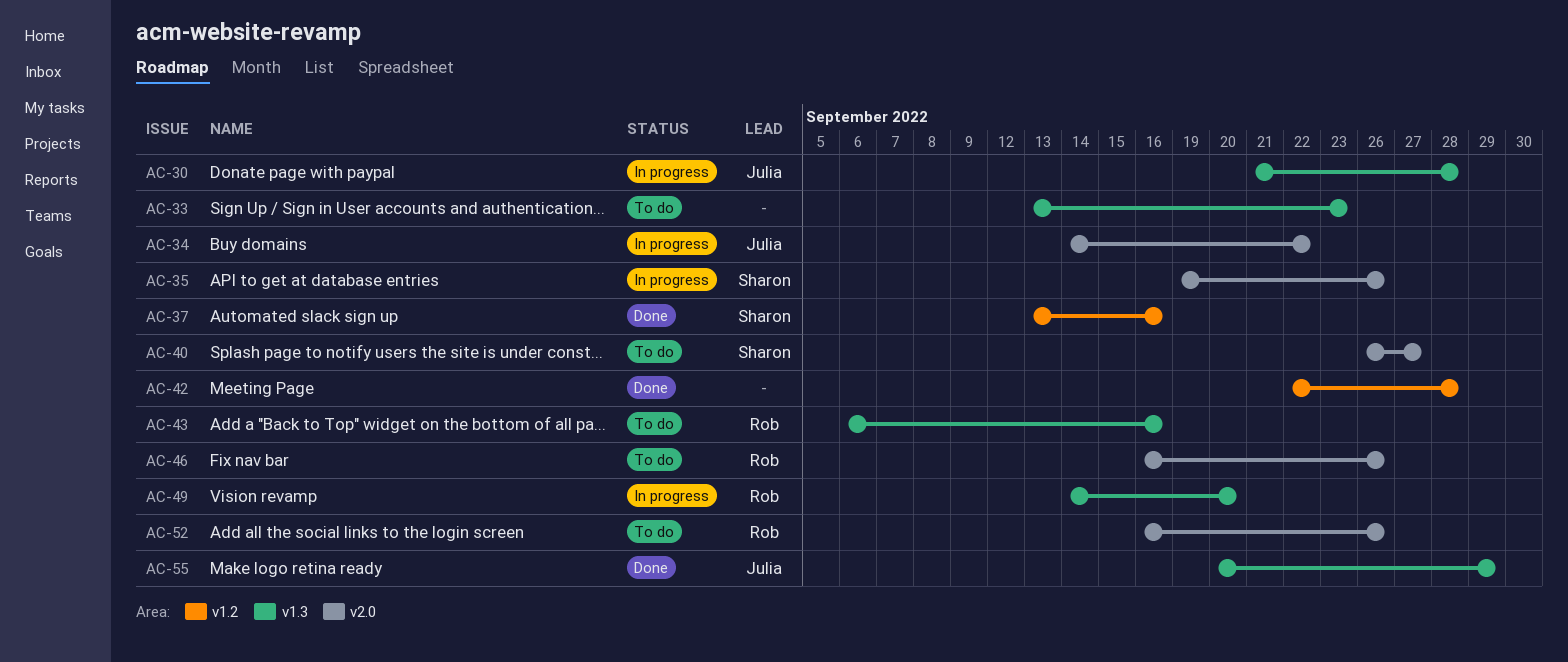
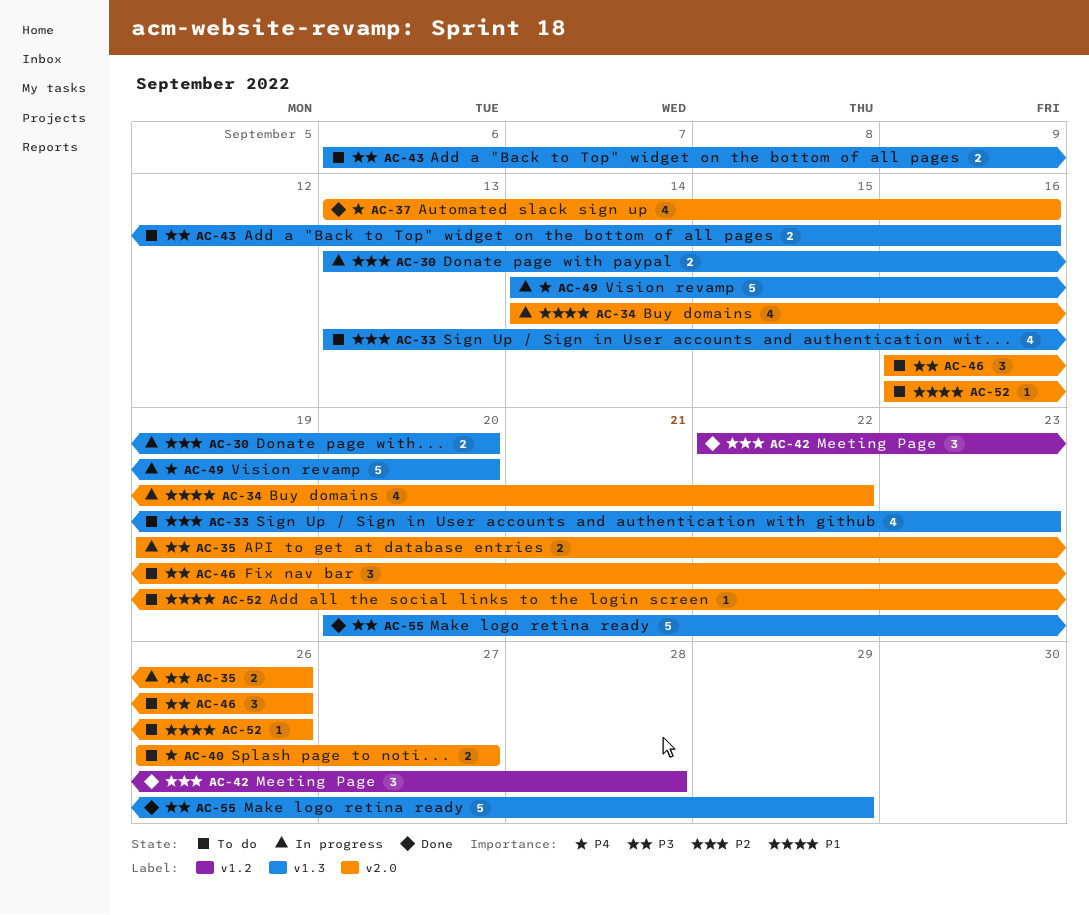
AC-30, start: Sep 21 -> Sep 13
AC-30, due: Sep 28 -> Sep 20
AC-37, label: v1.2 -> v2.0

